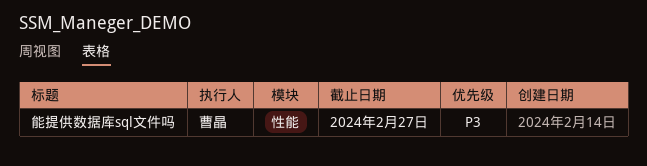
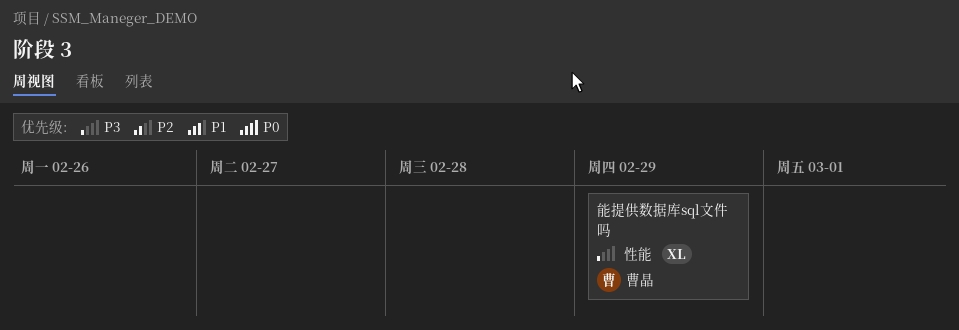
能提供数据库sql文件吗, due: Feb 27 -> Feb 29

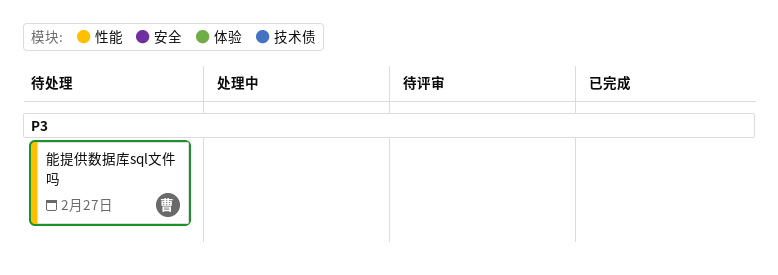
能提供数据库sql文件吗, due: Feb 29 -> Feb 27

